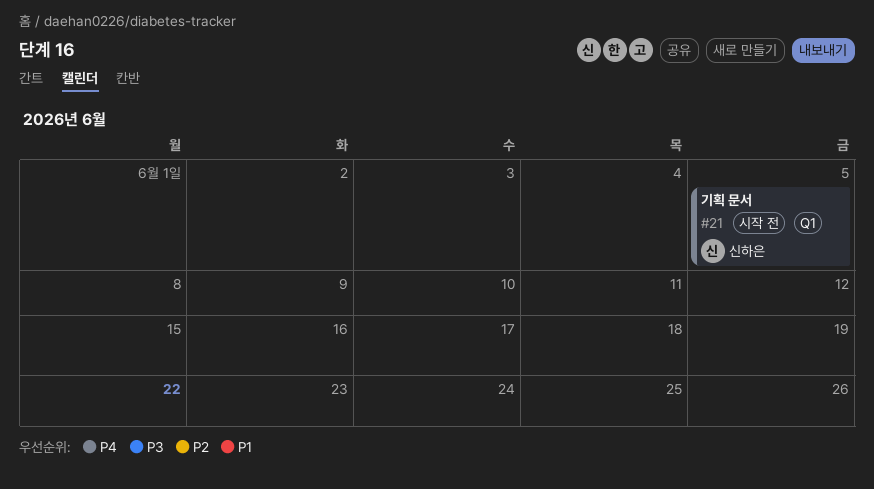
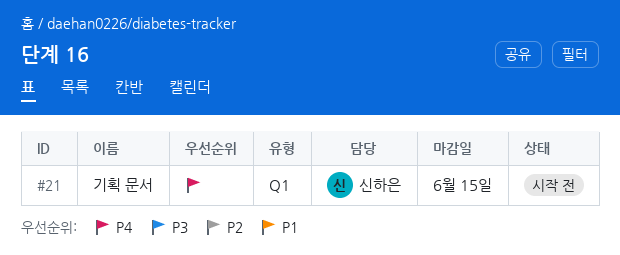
#21, due: Jun 5 -> Jun 15

